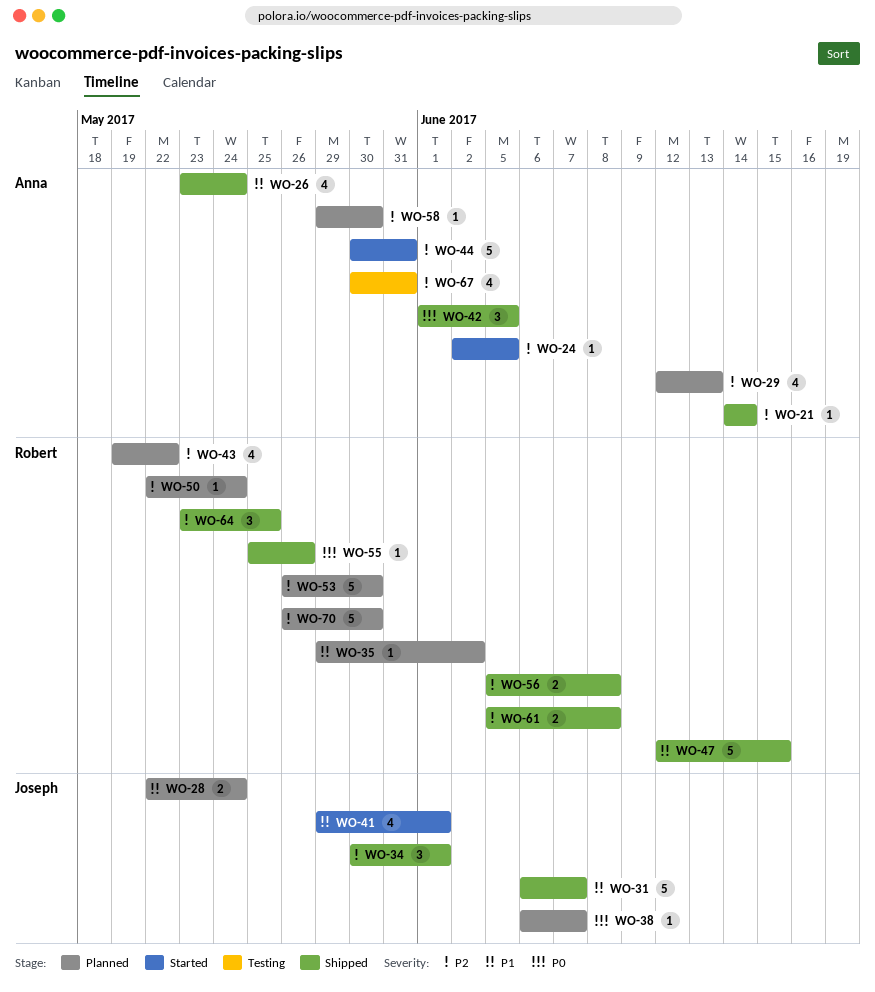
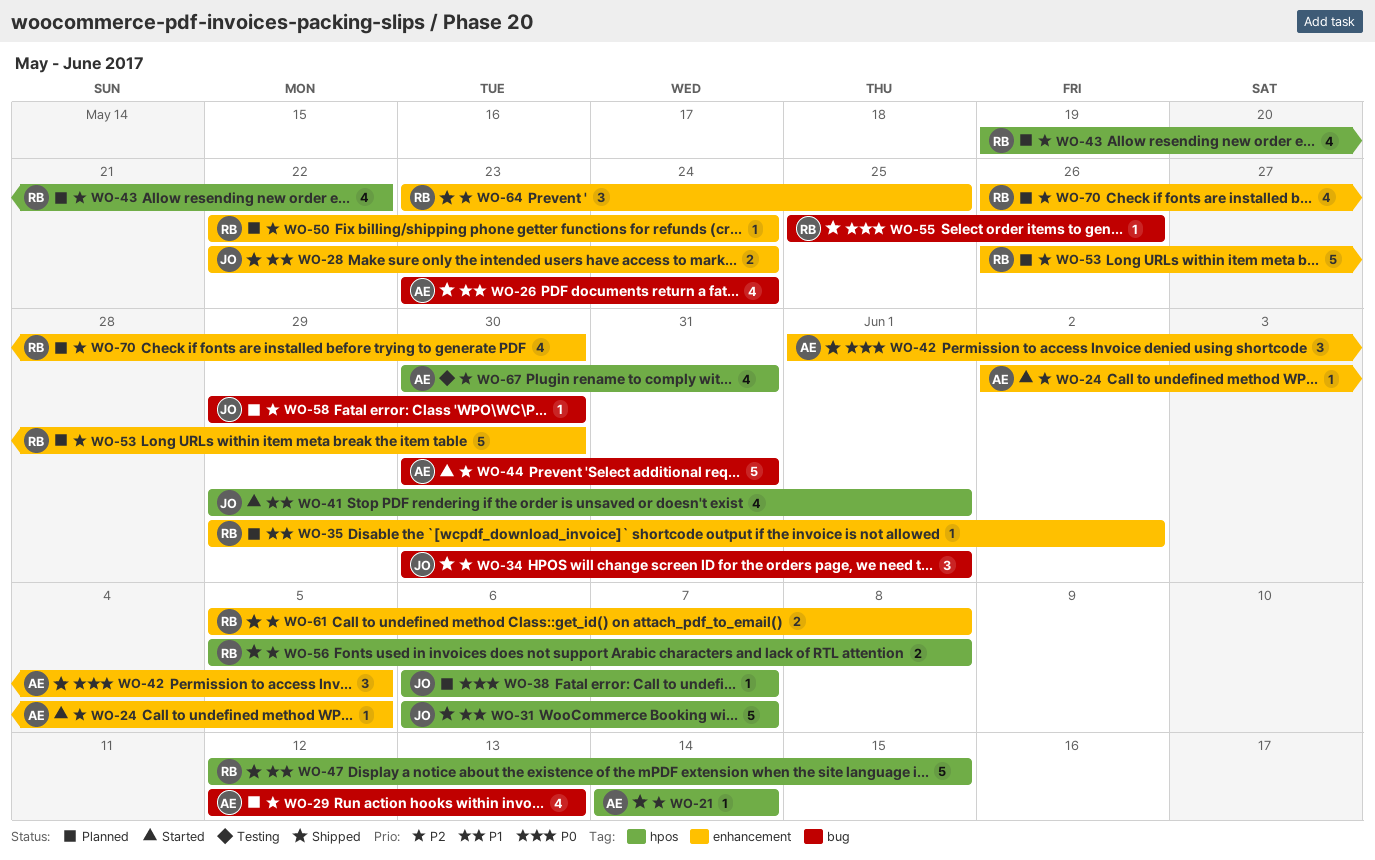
WO-28, status: Planned -> Shipped
WO-58, owner: Anna -> Joseph
WO-70, estimate: 5 -> 4

